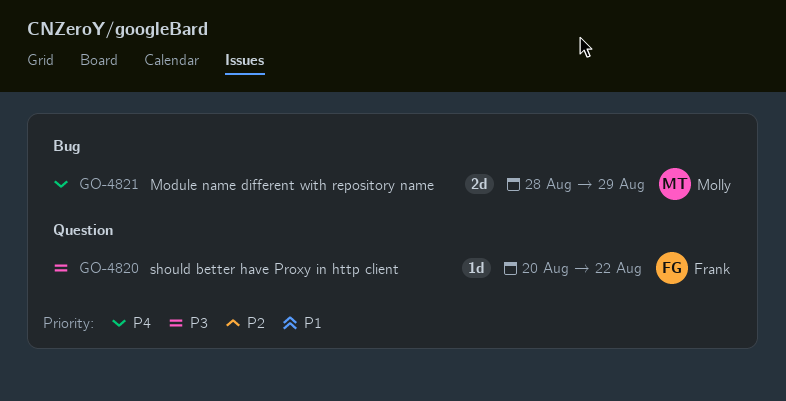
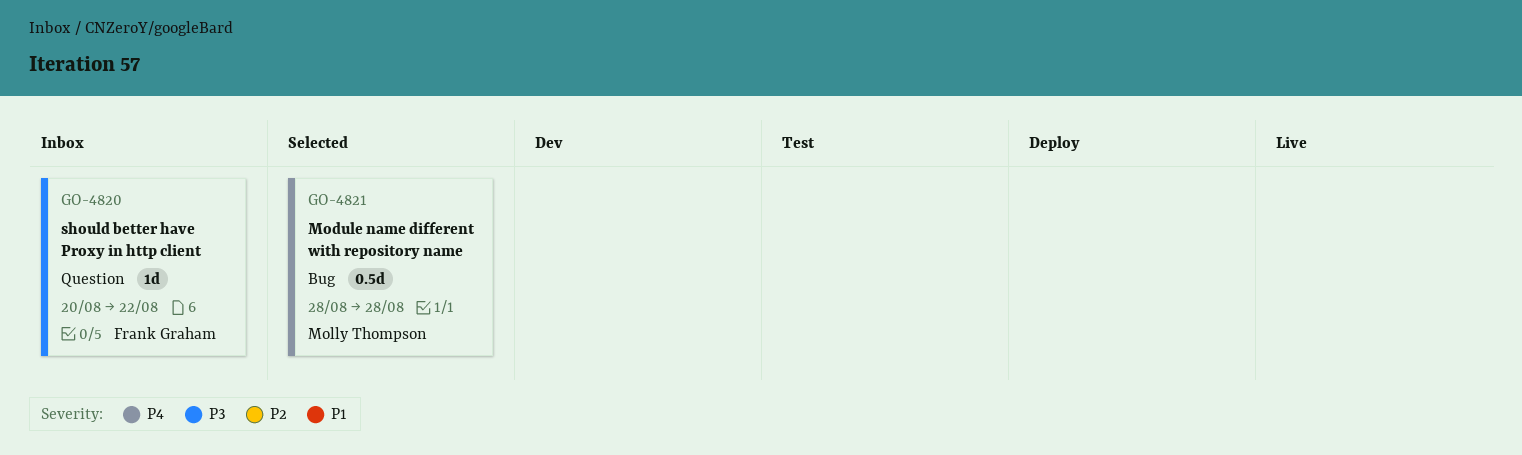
GO-4821, estimate: 2d -> 0.5d
GO-4821, due: Aug 29 -> Aug 28

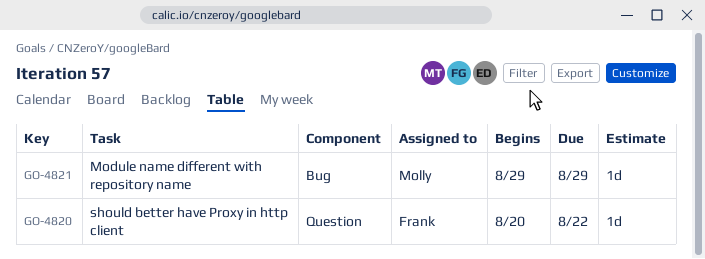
GO-4821, estimate: 0.5d -> 1d
GO-4821, start: Aug 28 -> Aug 29
GO-4821, due: Aug 28 -> Aug 29

